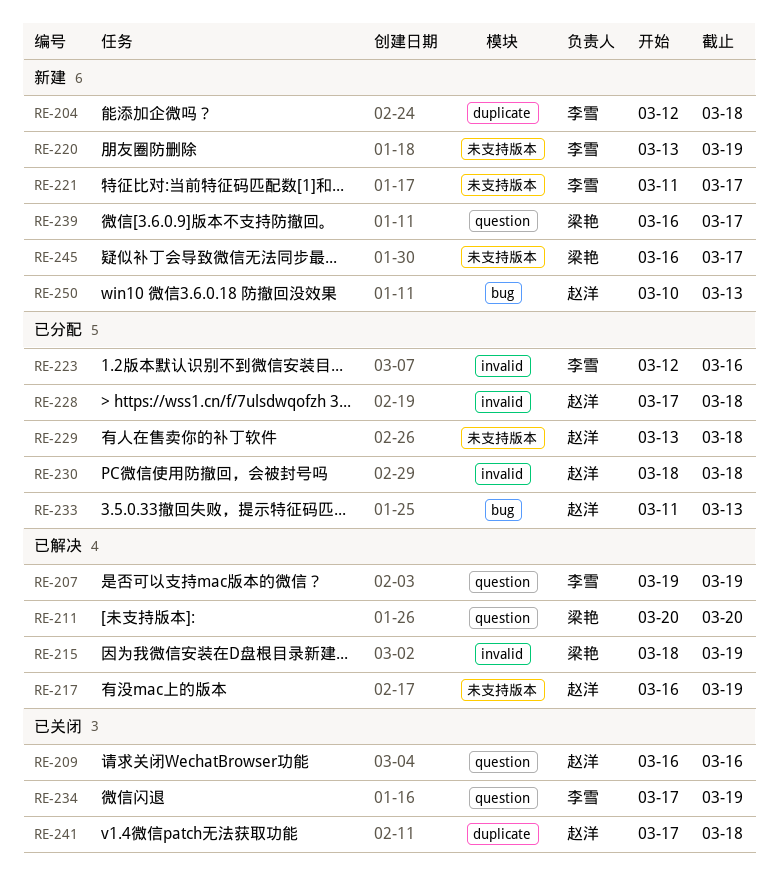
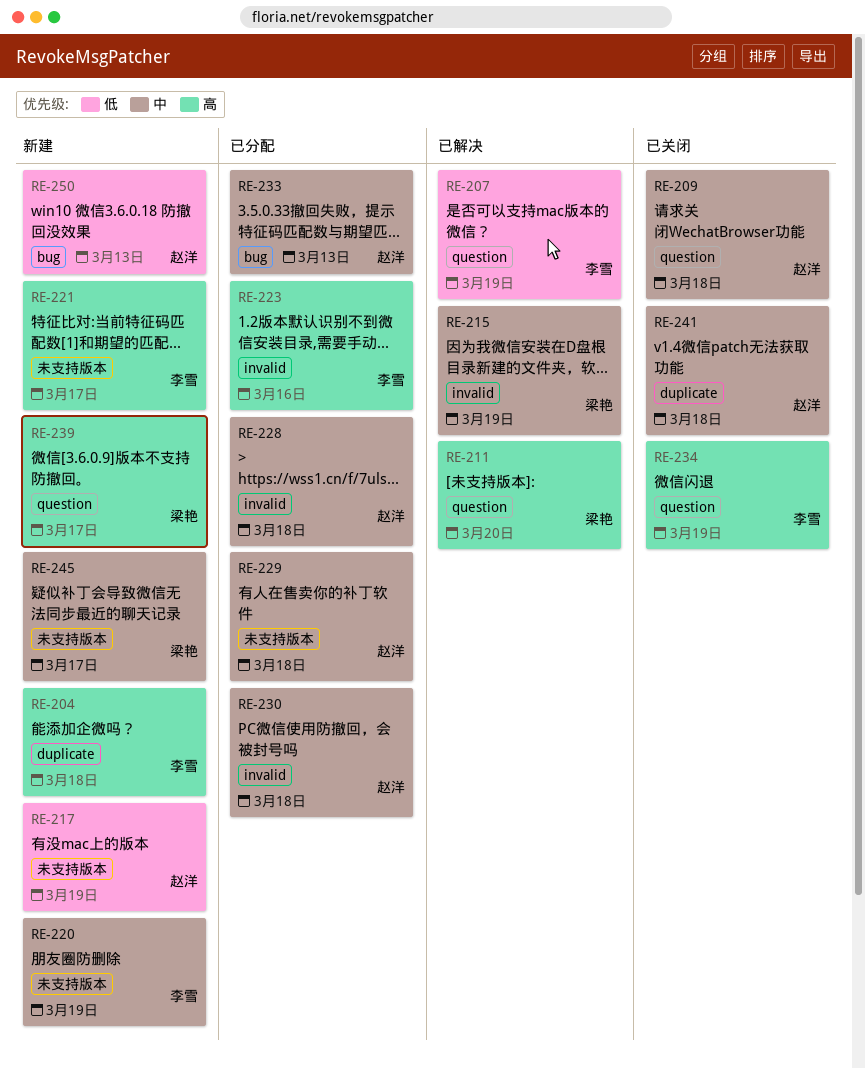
RE-209, due: Mar 16 -> Mar 18
RE-217, status: 已解决 -> 新建

